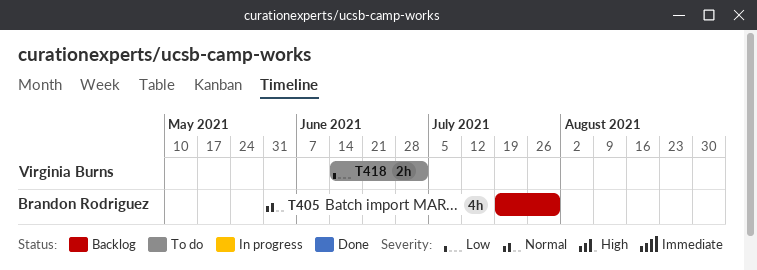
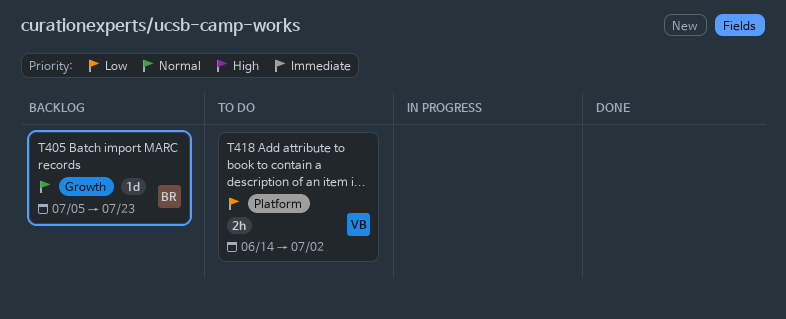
T405, estimate: 4h -> 1d
T405, start: Jul 19 -> Jul 5
T405, due: Jul 30 -> Jul 23

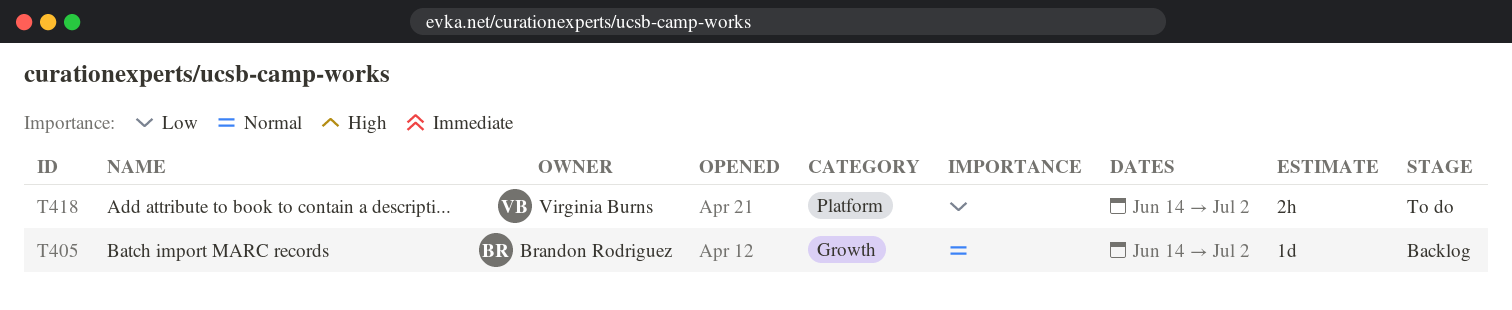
T405, start: Jul 5 -> Jun 14
T405, due: Jul 23 -> Jul 2

